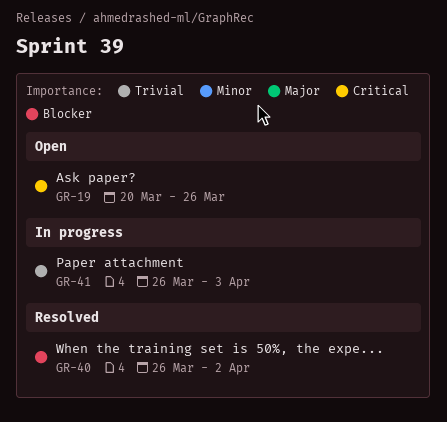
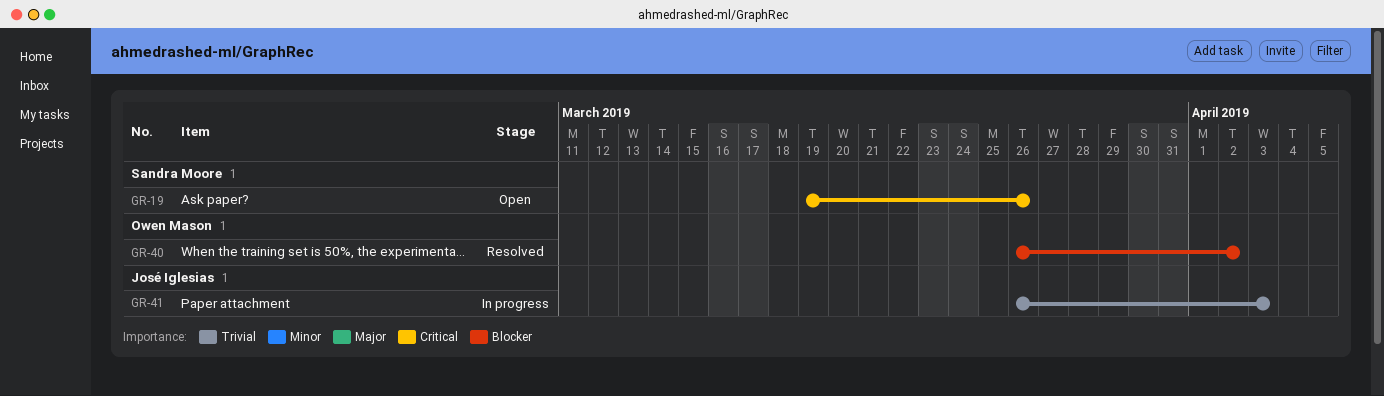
GR-19, start: Mar 20 -> Mar 19

